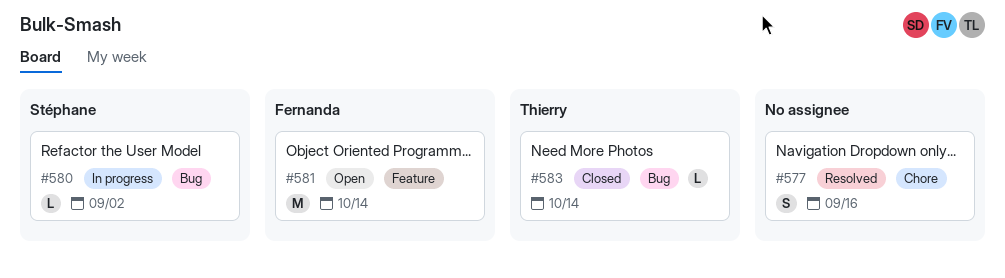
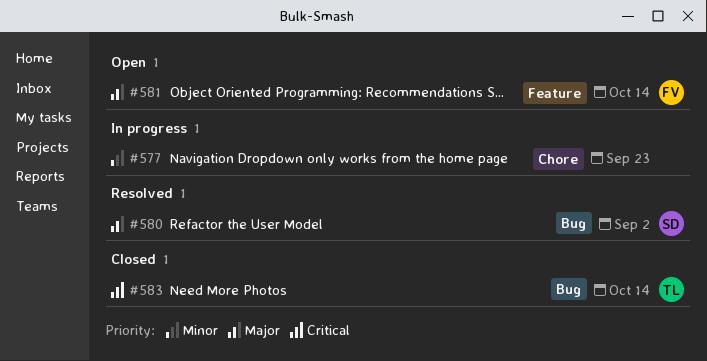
#577, status: Resolved -> In progress
#577, due: Sep 16 -> Sep 23
#580, status: In progress -> Resolved

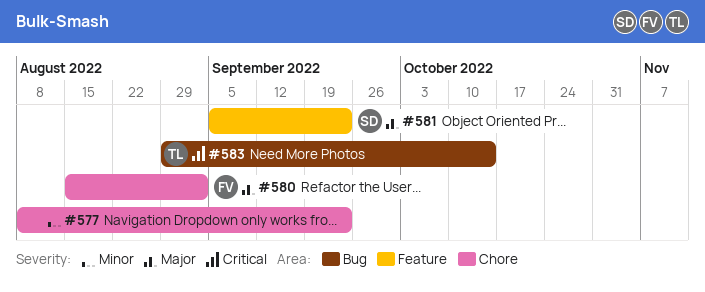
#580, owner: SD -> FV
#580, label: Bug -> Chore
#581, owner: FV -> SD
#581, due: Oct 14 -> Sep 23

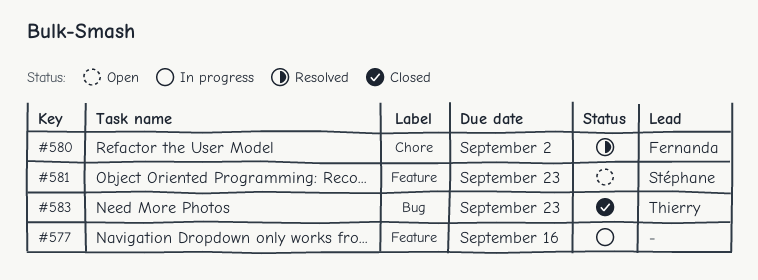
#577, label: Chore -> Feature
#577, due: Sep 23 -> Sep 16
#583, due: Oct 14 -> Sep 23

